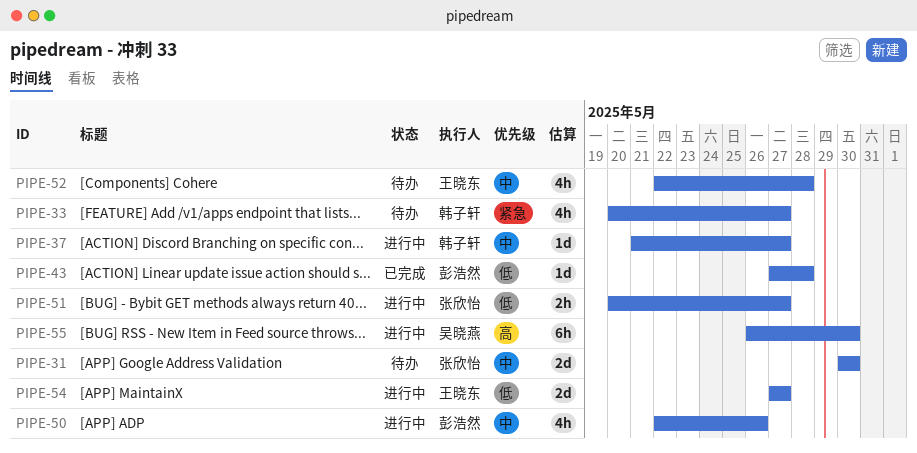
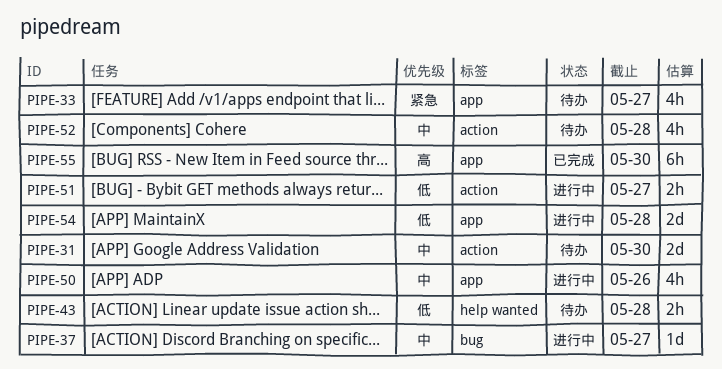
PIPE-43, status: 已完成 -> 待办
PIPE-43, estimate: 1d -> 2h
PIPE-54, due: May 27 -> May 28
PIPE-55, status: 进行中 -> 已完成

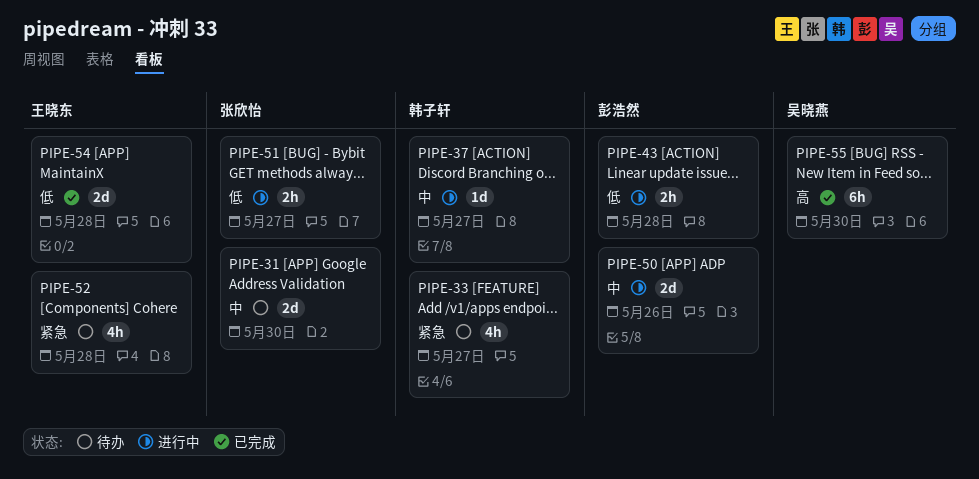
PIPE-43, status: 待办 -> 进行中
PIPE-50, estimate: 4h -> 2d
PIPE-52, priority: 中 -> 紧急
PIPE-54, status: 进行中 -> 已完成

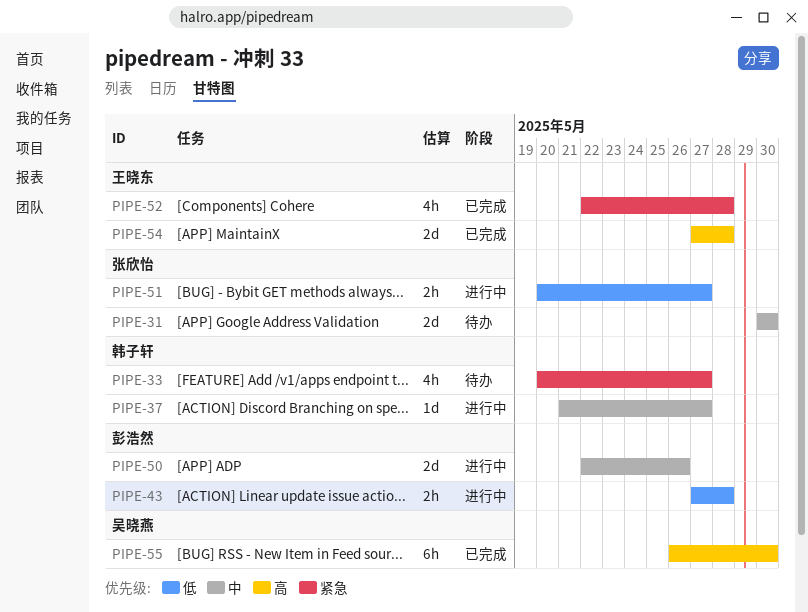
PIPE-52, status: 待办 -> 已完成
PIPE-54, priority: 低 -> 高

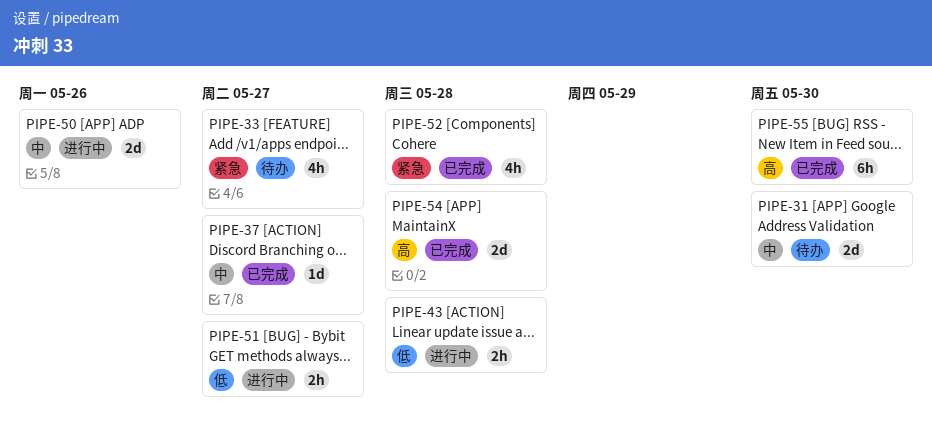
PIPE-37, status: 进行中 -> 已完成

